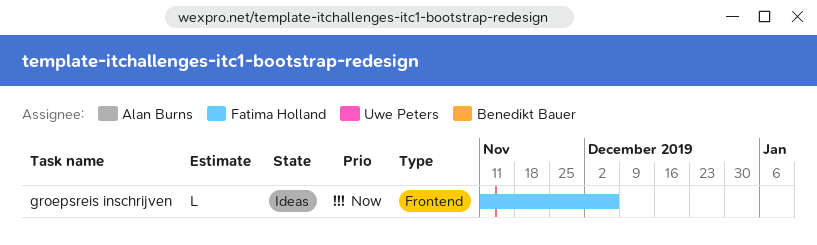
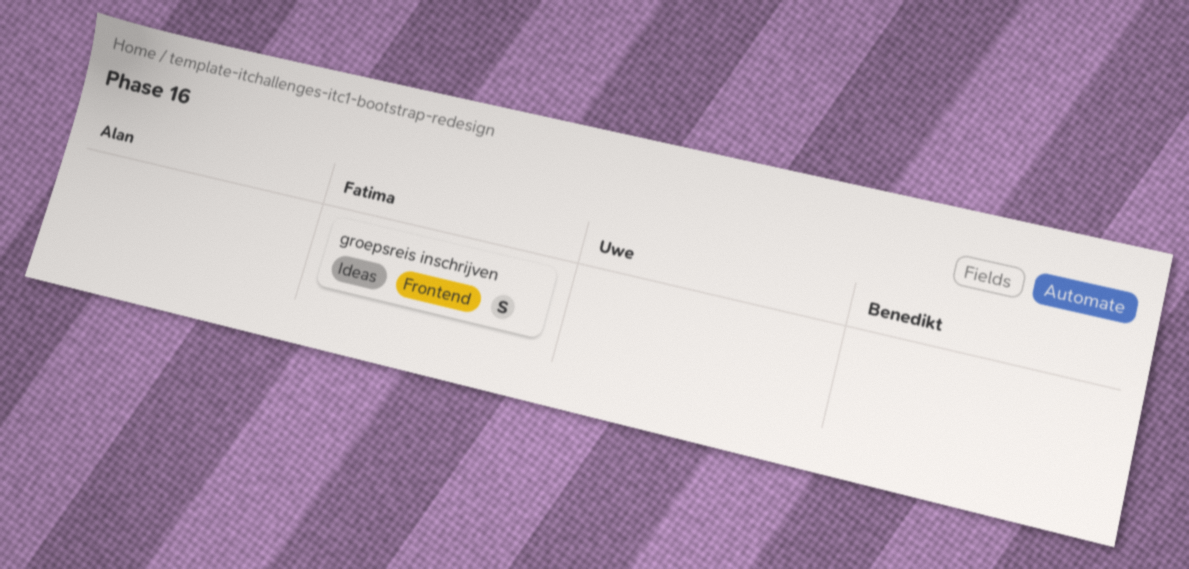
groepsreis inschrijven, estimate: L -> S

